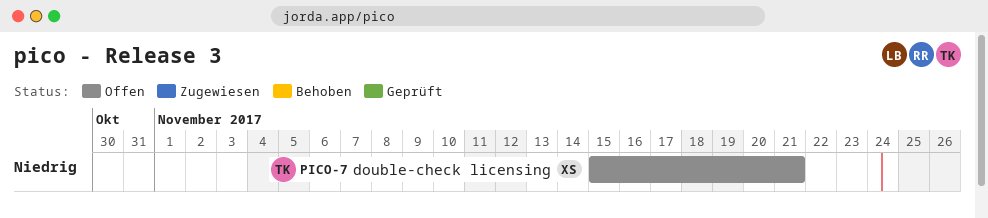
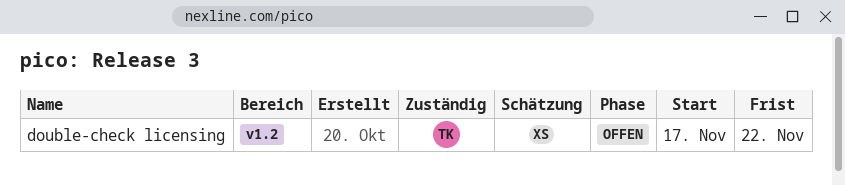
double-check licensing, start: Nov 15 -> Nov 17
double-check licensing, due: Nov 21 -> Nov 22

